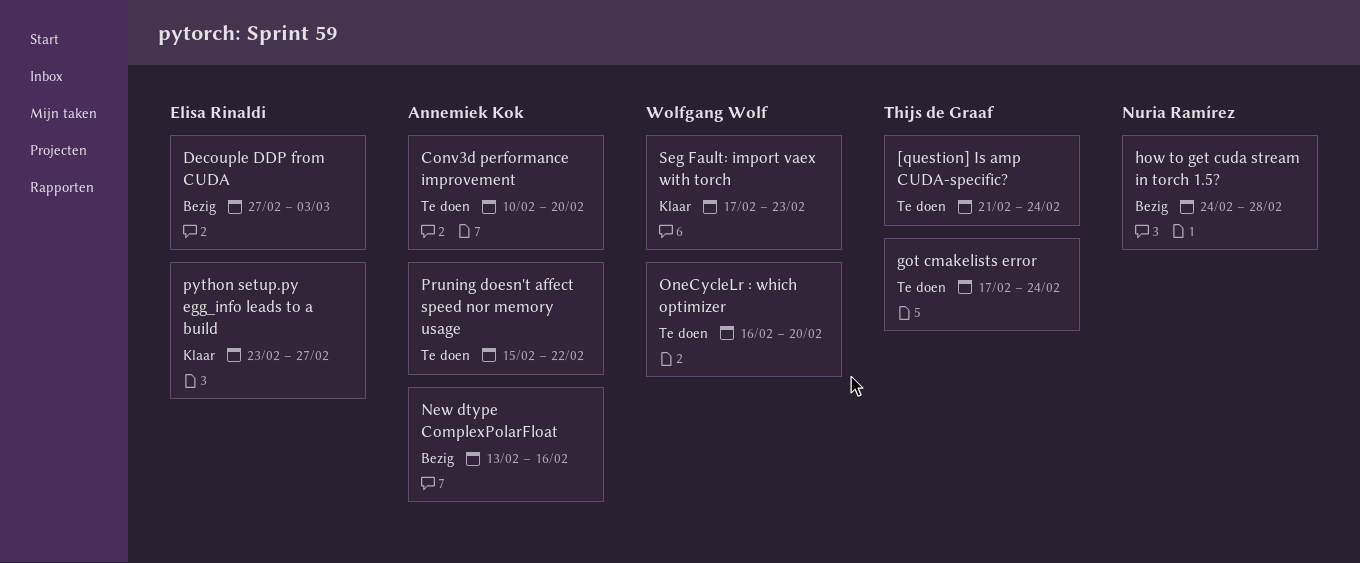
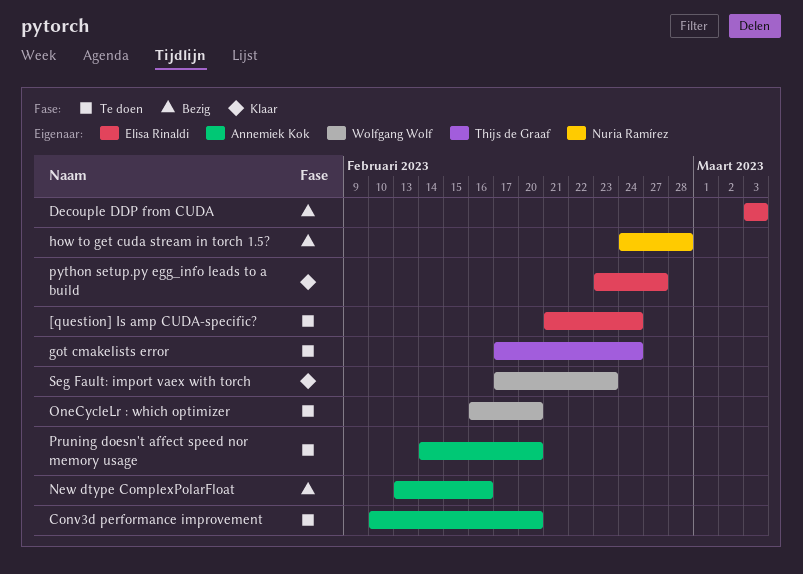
[question] Is amp CUDA-specific?, owner: Thijs de Graaf -> Elisa Rinaldi
Decouple DDP from CUDA, start: Feb 27 -> Mar 3
Pruning doesn't affect speed nor memory usage, start: Feb 15 -> Feb 14
Pruning doesn't affect speed nor memory usage, due: Feb 22 -> Feb 20

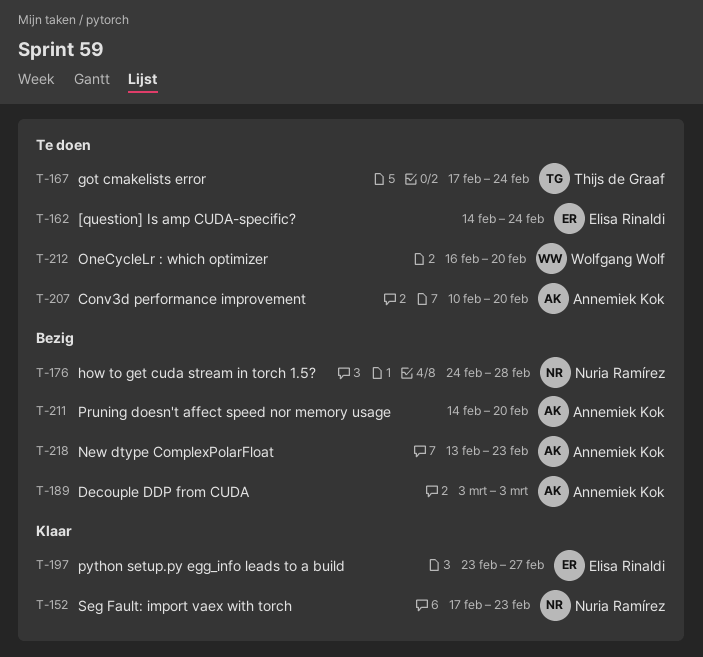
[question] Is amp CUDA-specific?, start: Feb 21 -> Feb 14
Decouple DDP from CUDA, owner: Elisa Rinaldi -> Annemiek Kok
New dtype ComplexPolarFloat, due: Feb 16 -> Feb 23
Pruning doesn't affect speed nor memory usage, status: Te doen -> Bezig
Seg Fault: import vaex with torch, owner: Wolfgang Wolf -> Nuria Ramírez

